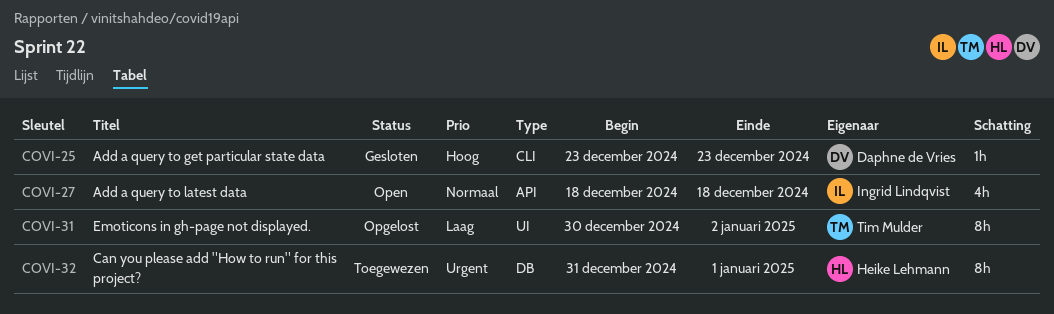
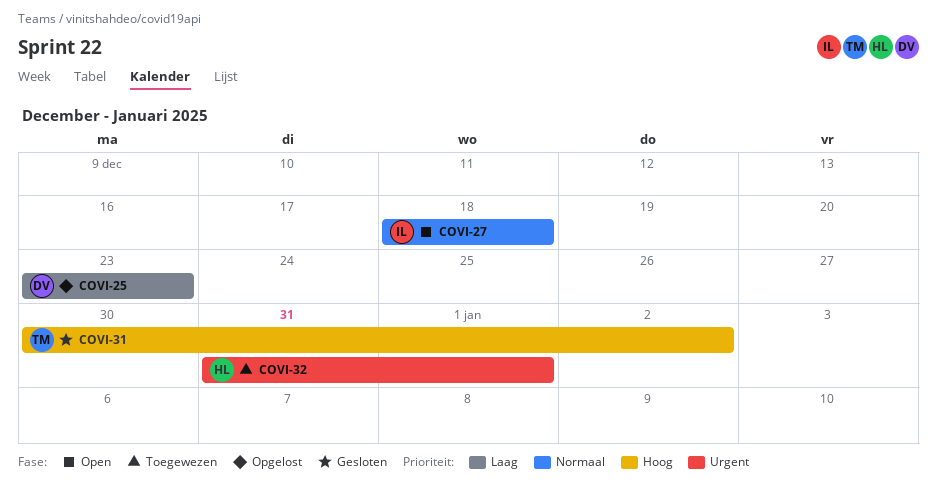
COVI-25, status: Gesloten -> Opgelost
COVI-25, priority: Hoog -> Laag
COVI-31, status: Opgelost -> Gesloten
COVI-31, priority: Laag -> Hoog

